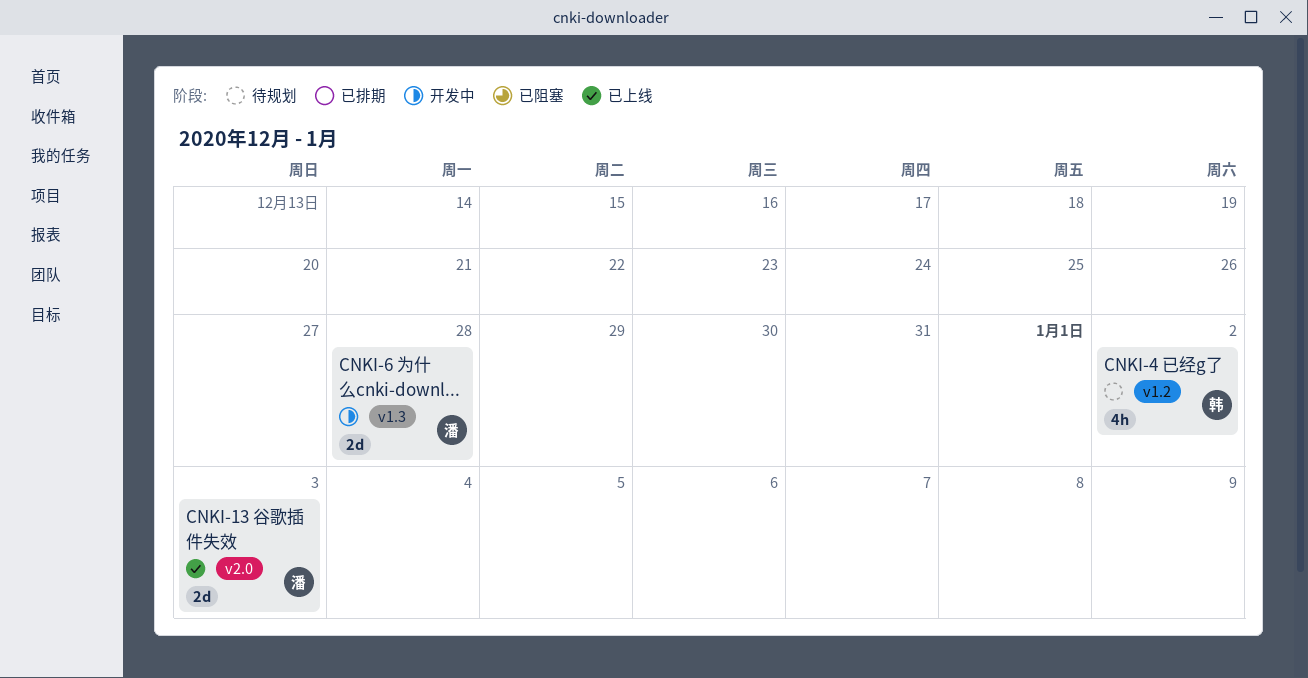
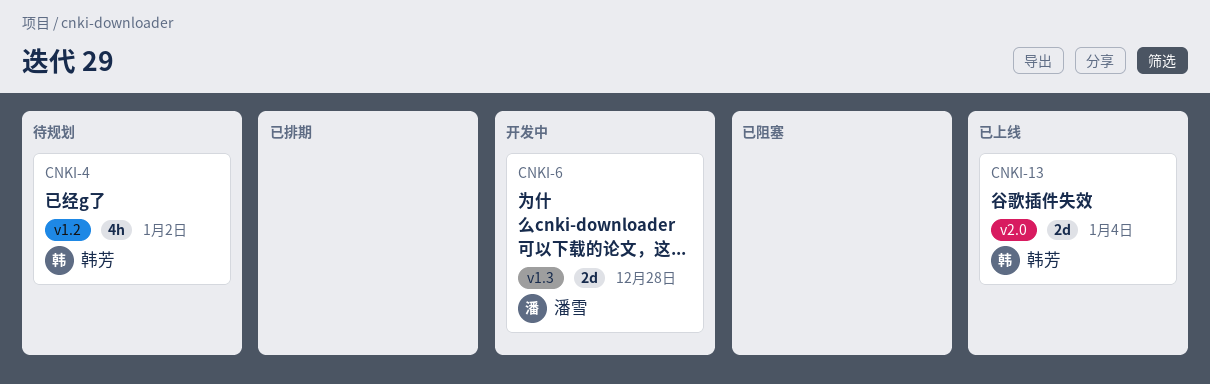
CNKI-13, owner: 潘雪 -> 韩芳
CNKI-13, due: Jan 3 -> Jan 4

